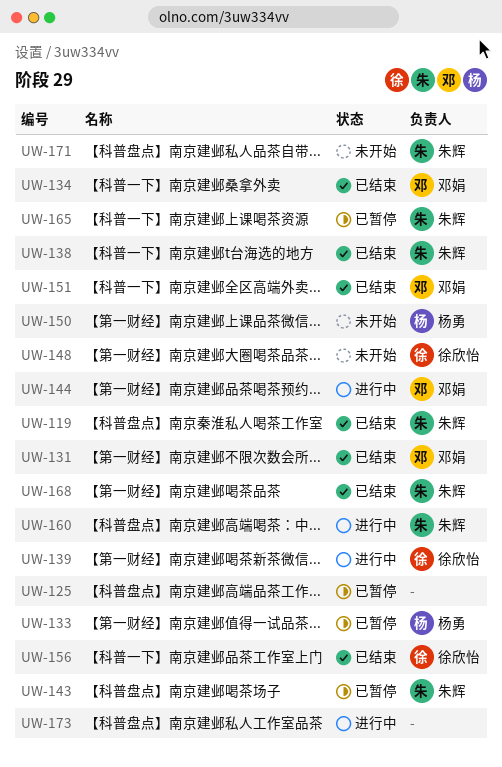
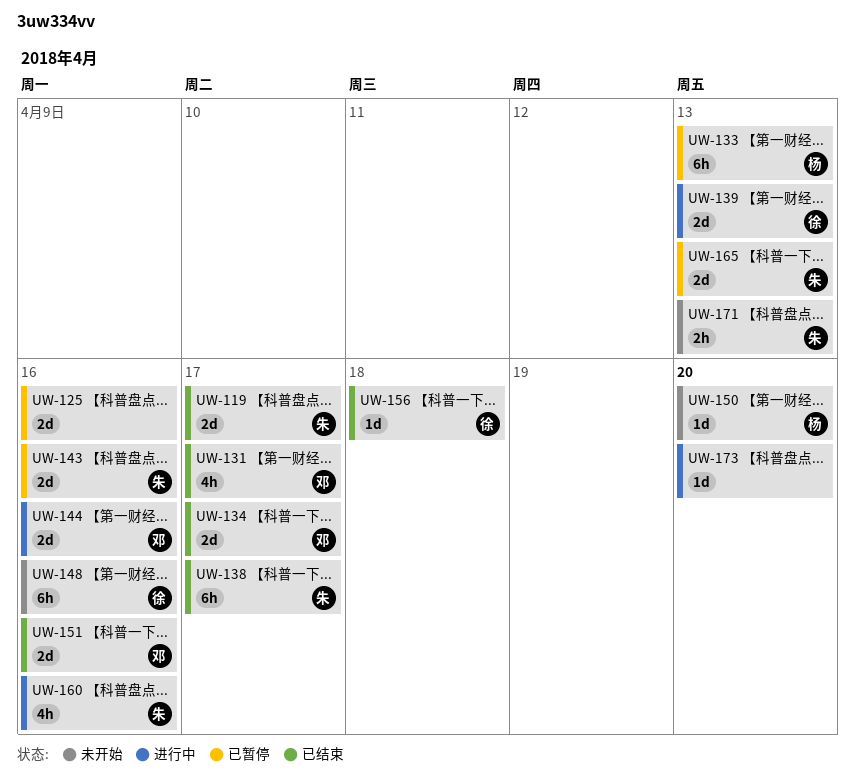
UW-168: present -> none

